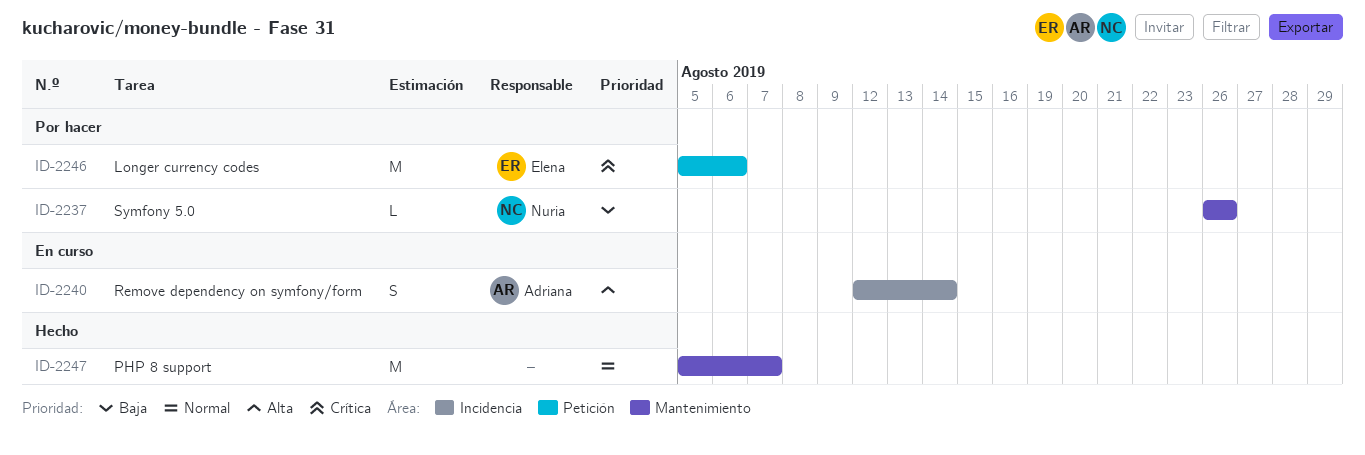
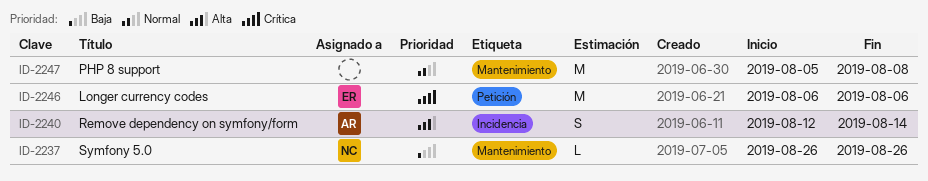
ID-2246, start: Aug 5 -> Aug 6
ID-2247, due: Aug 7 -> Aug 8

